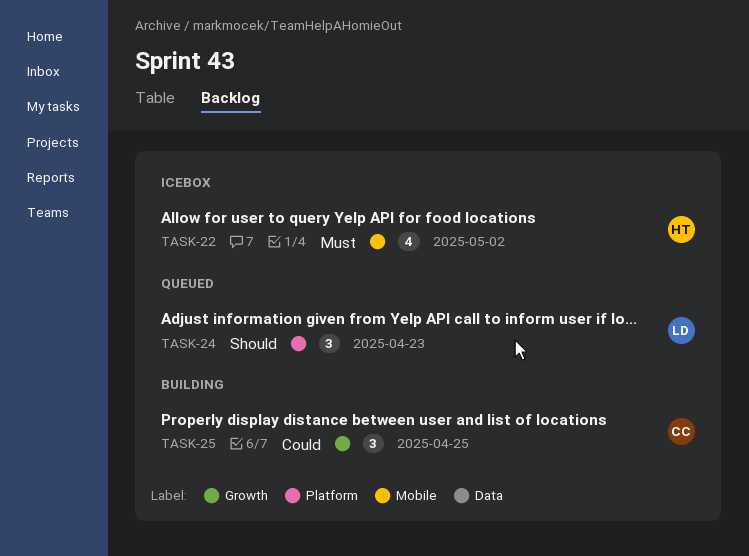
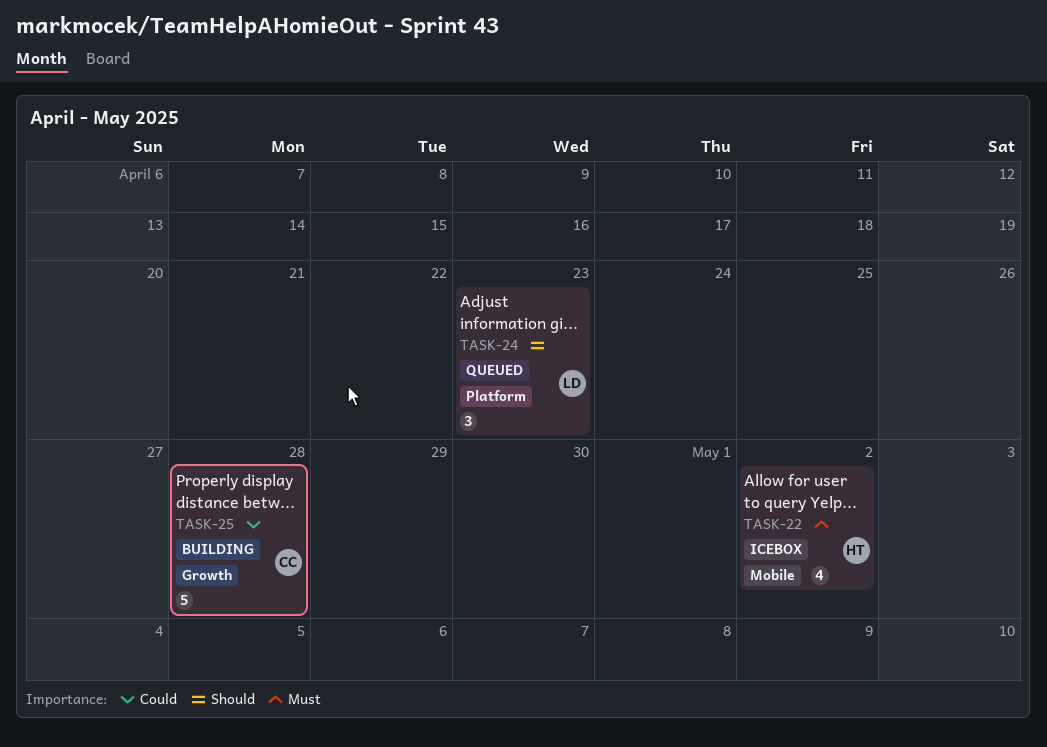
TASK-25, estimate: 3 -> 5
TASK-25, due: Apr 25 -> Apr 28

